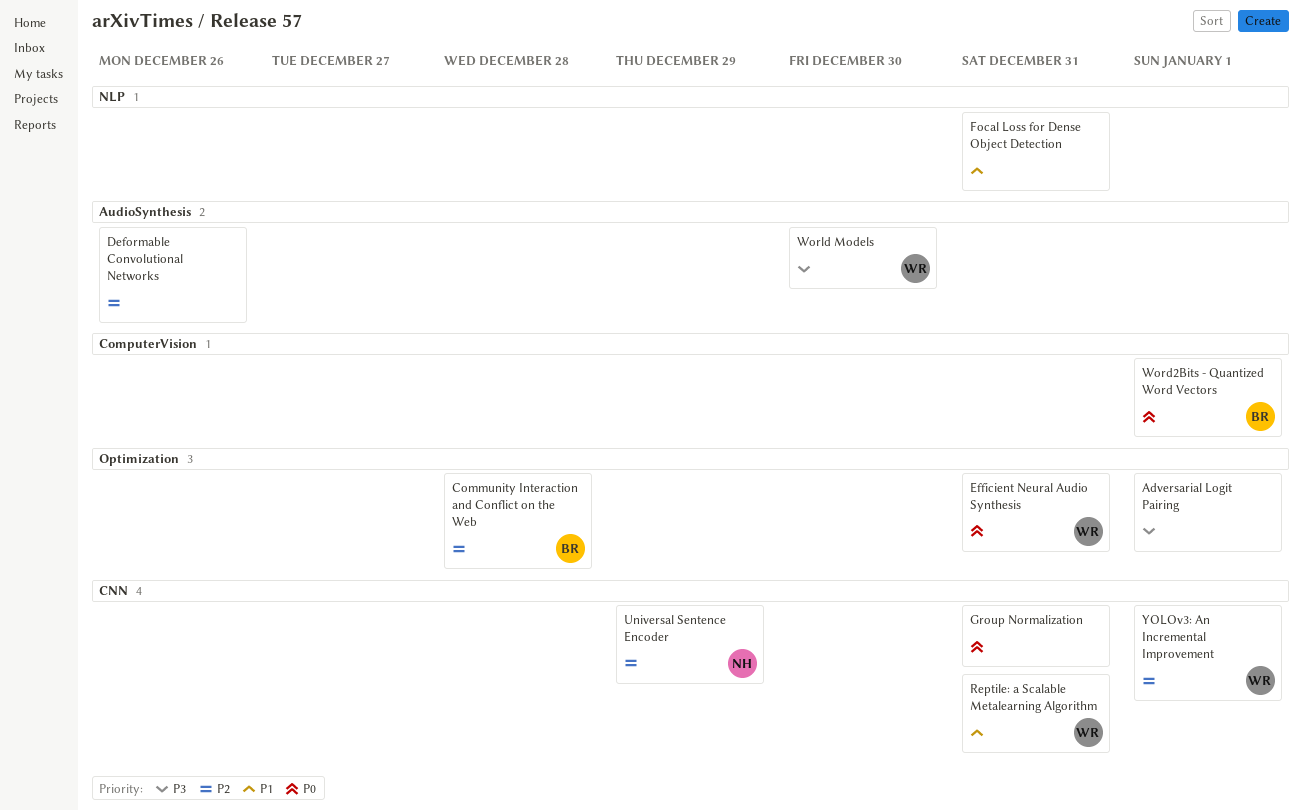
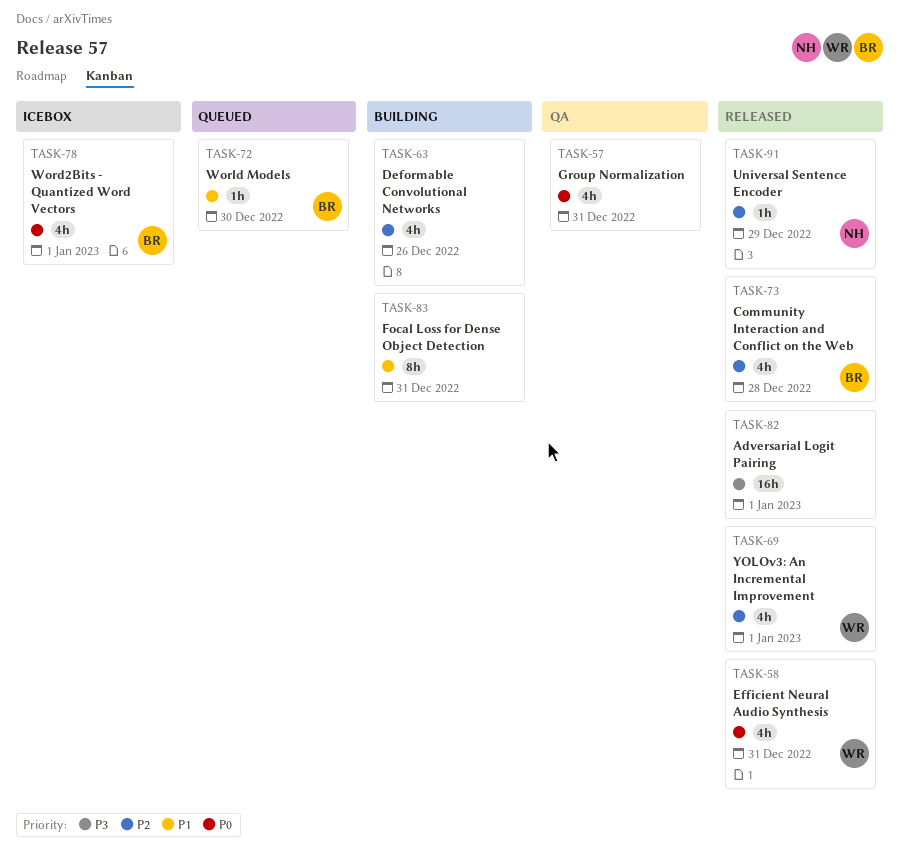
Reptile: a Scalable Metalearning Algorithm: present -> none
World Models, owner: WR -> BR
World Models, priority: P3 -> P1

